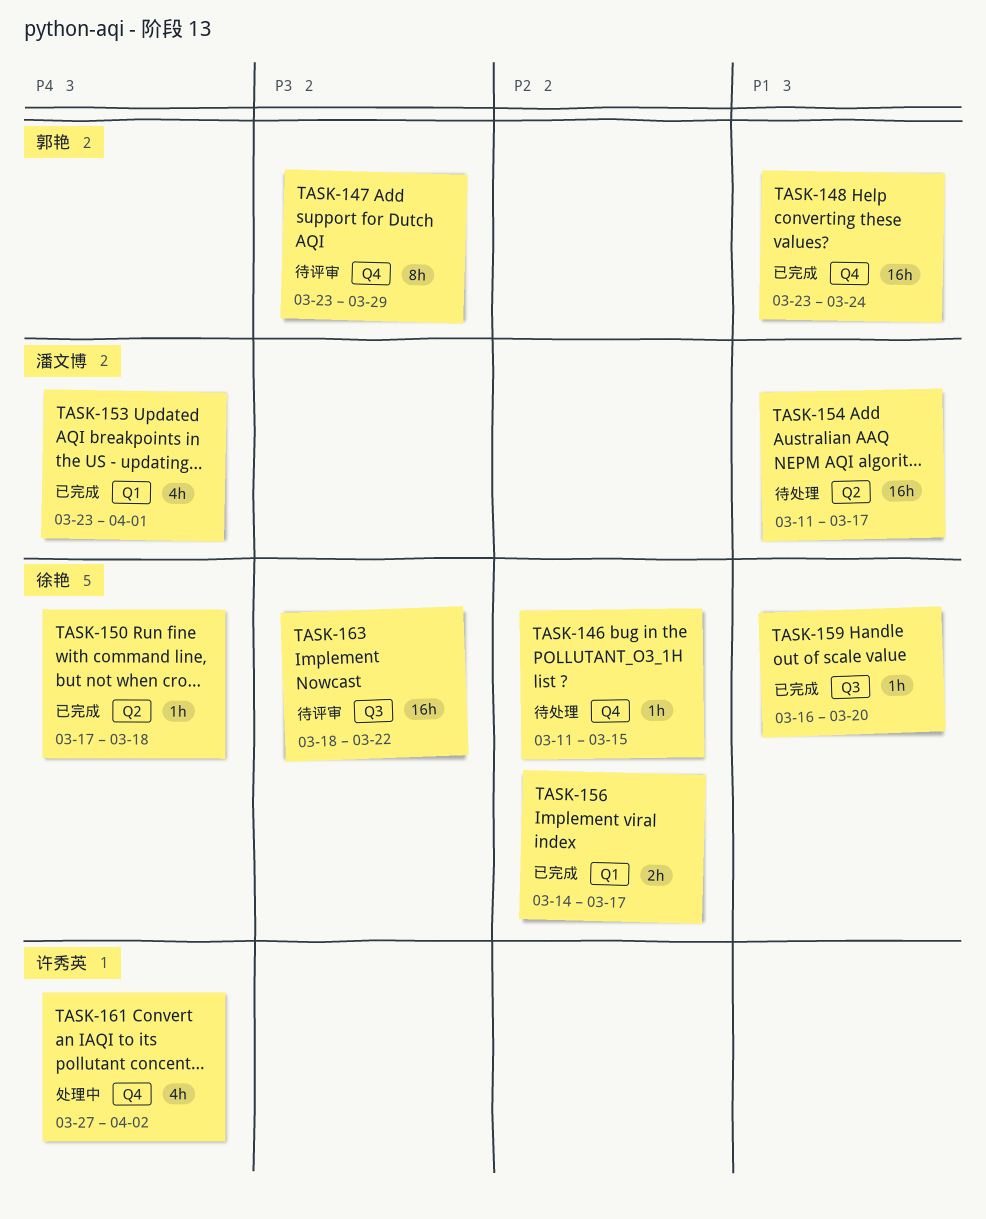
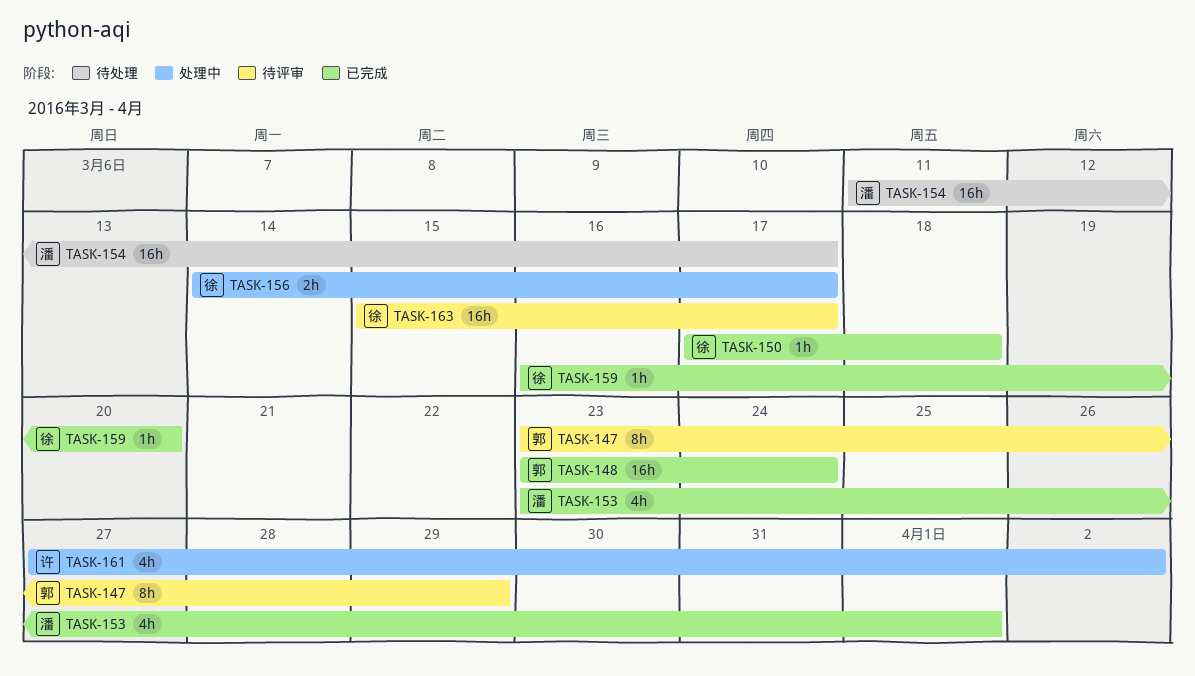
TASK-146: present -> none
TASK-156, status: 已完成 -> 处理中
TASK-163, start: Mar 18 -> Mar 15
TASK-163, due: Mar 22 -> Mar 17

